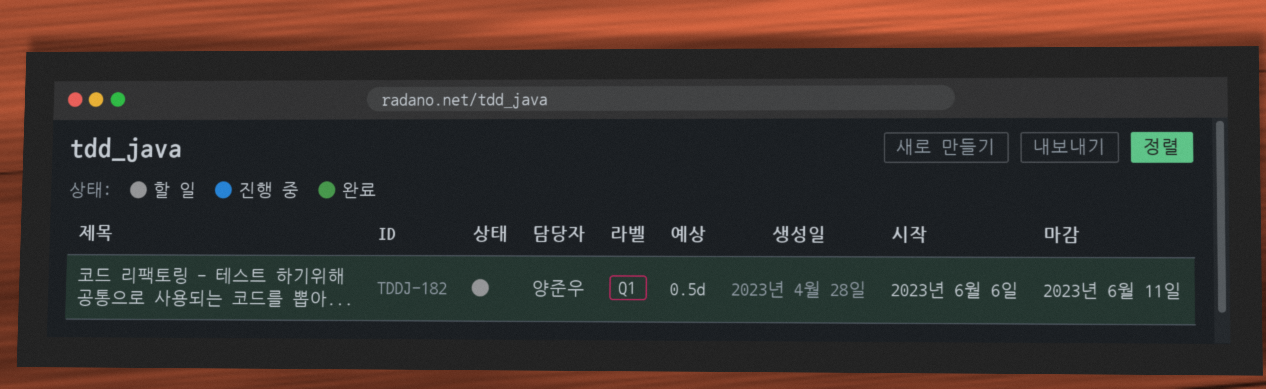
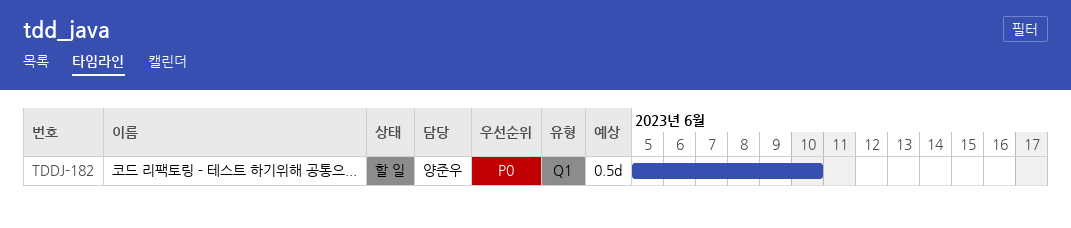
TDDJ-182, start: Jun 6 -> Jun 5
TDDJ-182, due: Jun 11 -> Jun 10

